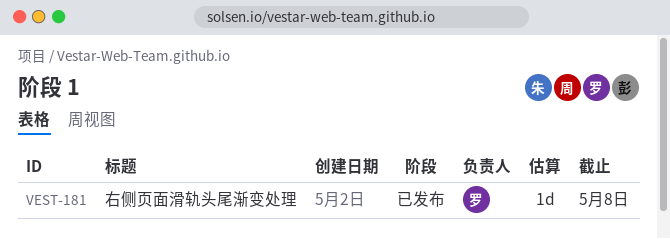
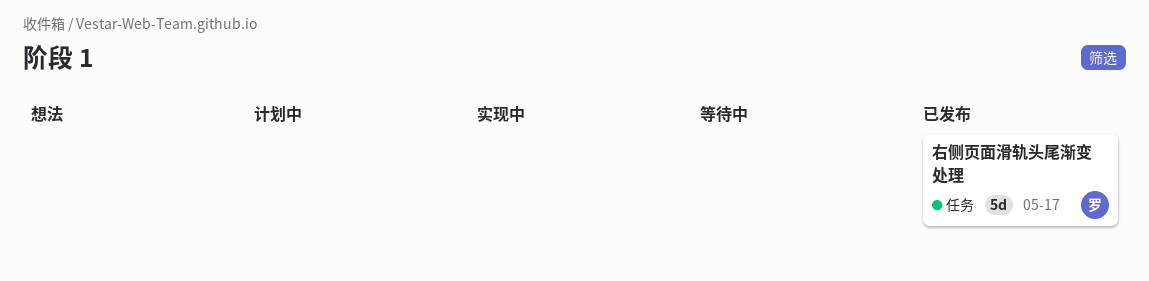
右侧页面滑轨头尾渐变处理, estimate: 1d -> 5d
右侧页面滑轨头尾渐变处理, due: May 8 -> May 17

